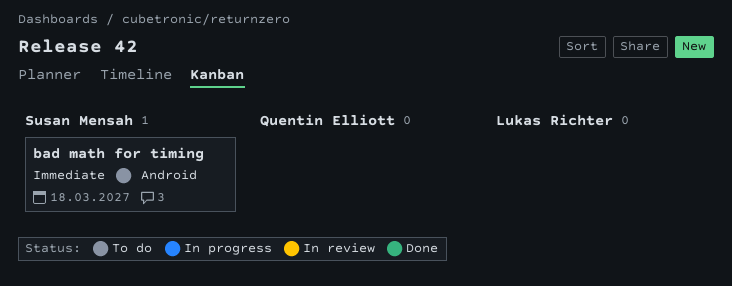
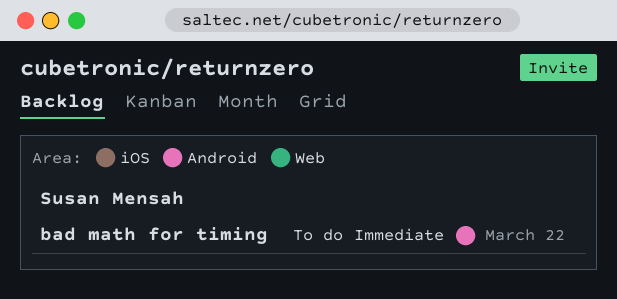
bad math for timing, due: Mar 18 -> Mar 22

